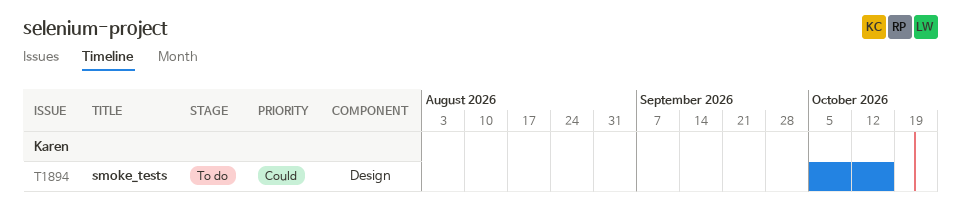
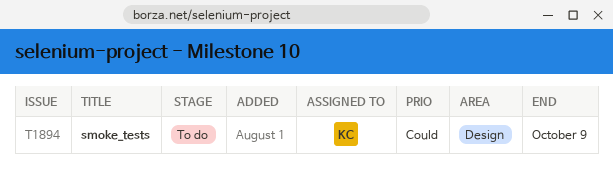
T1894, due: Oct 16 -> Oct 9

